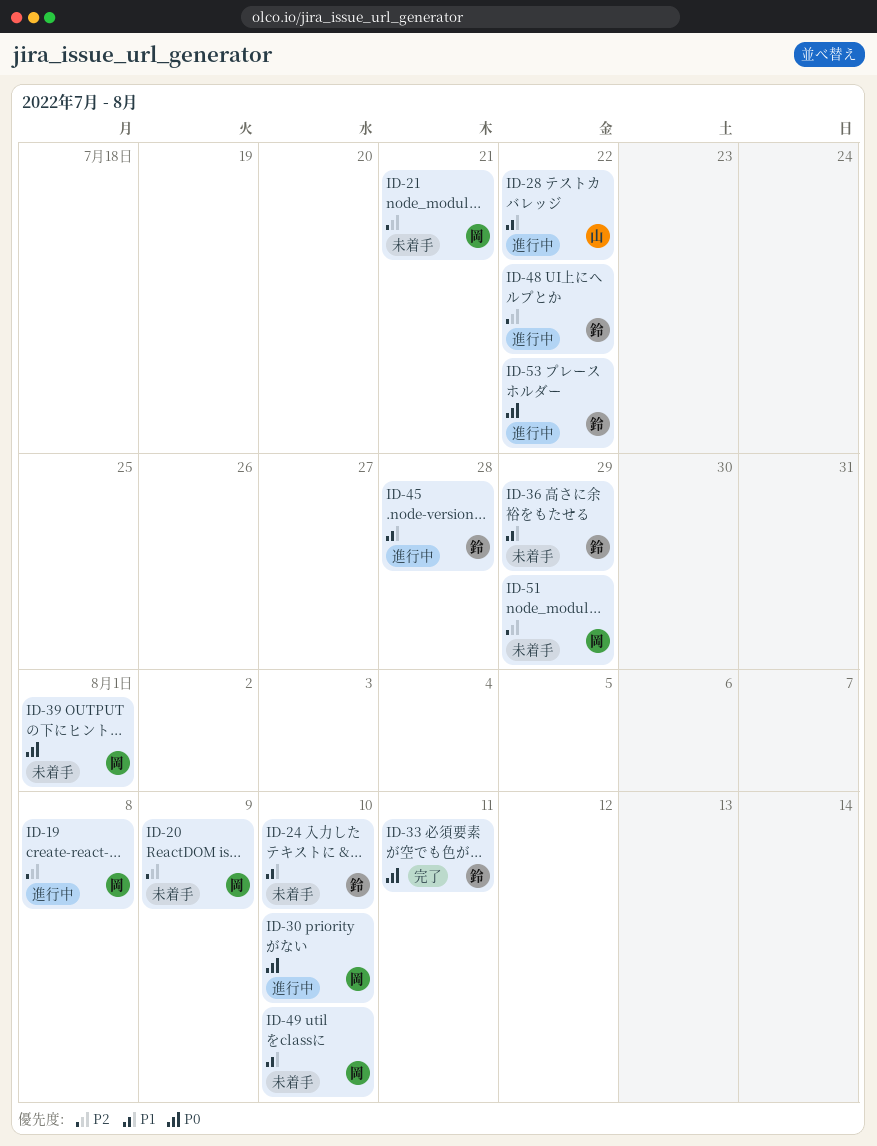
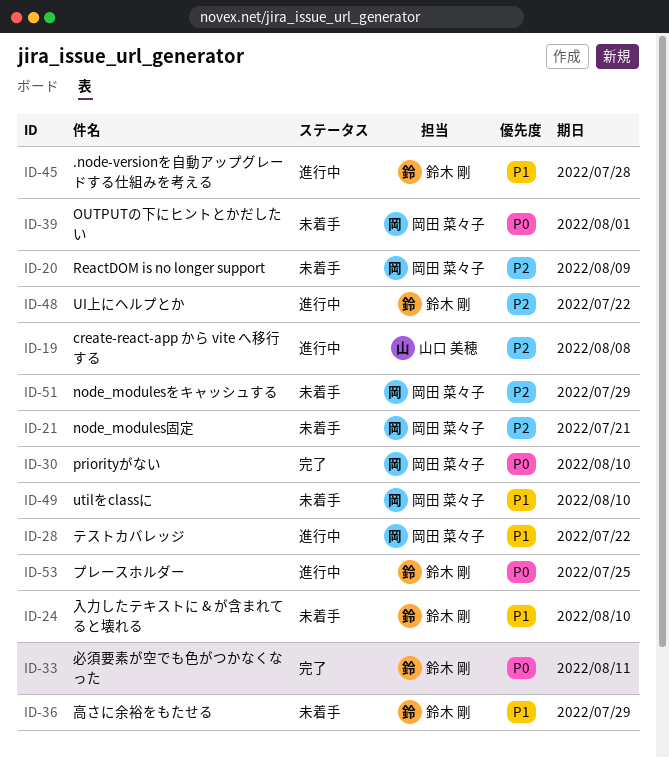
ID-19, owner: 岡田 菜々子 -> 山口 美穂
ID-28, owner: 山口 美穂 -> 岡田 菜々子
ID-30, status: 進行中 -> 完了
ID-53, due: Jul 22 -> Jul 25

